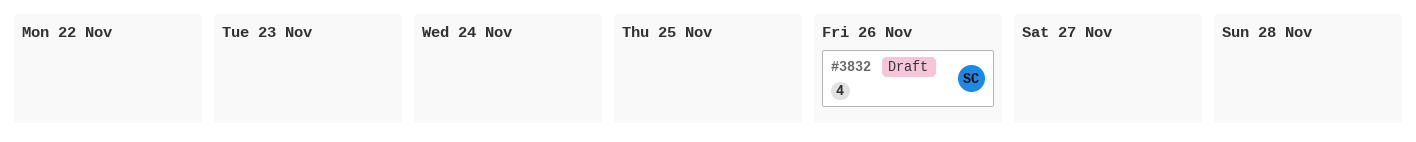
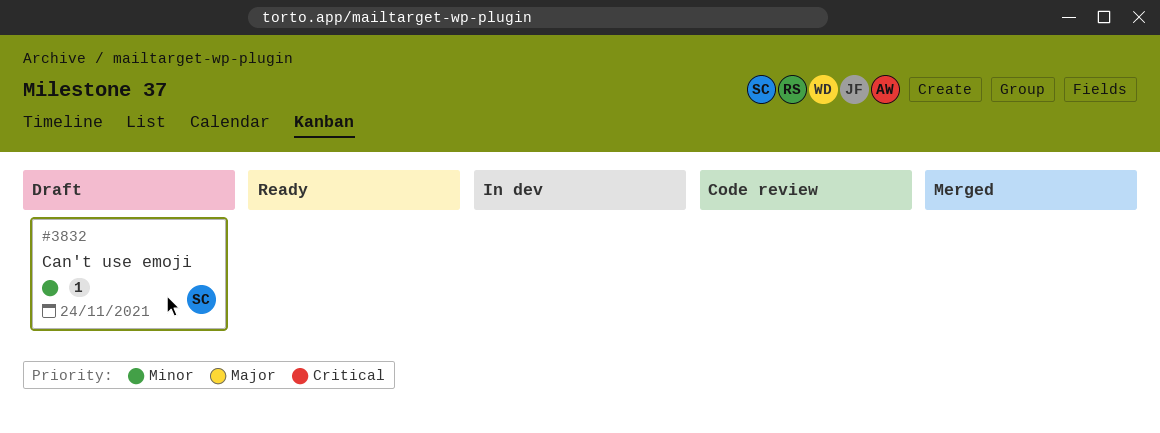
#3832, estimate: 4 -> 1
#3832, due: Nov 26 -> Nov 24

